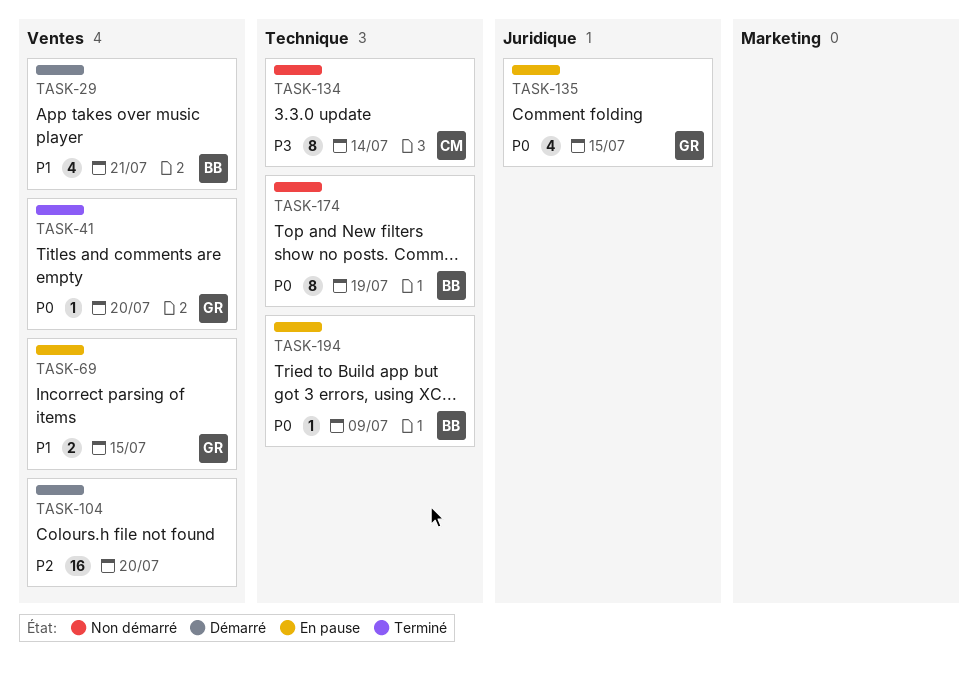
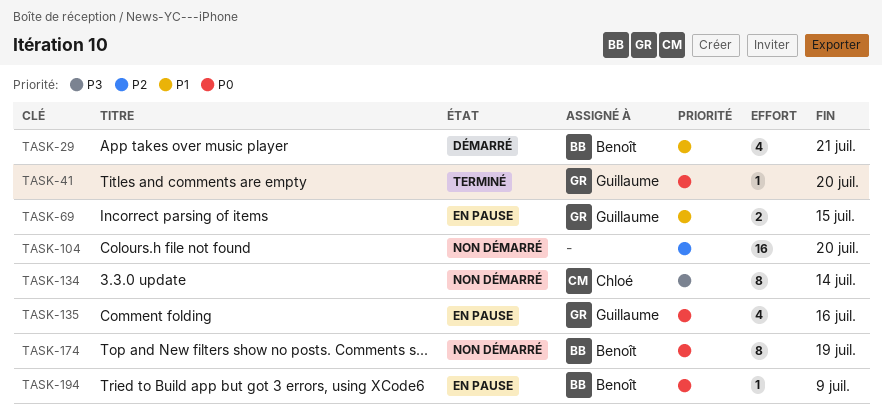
TASK-104, status: Démarré -> Non démarré
TASK-135, due: Jul 15 -> Jul 16

